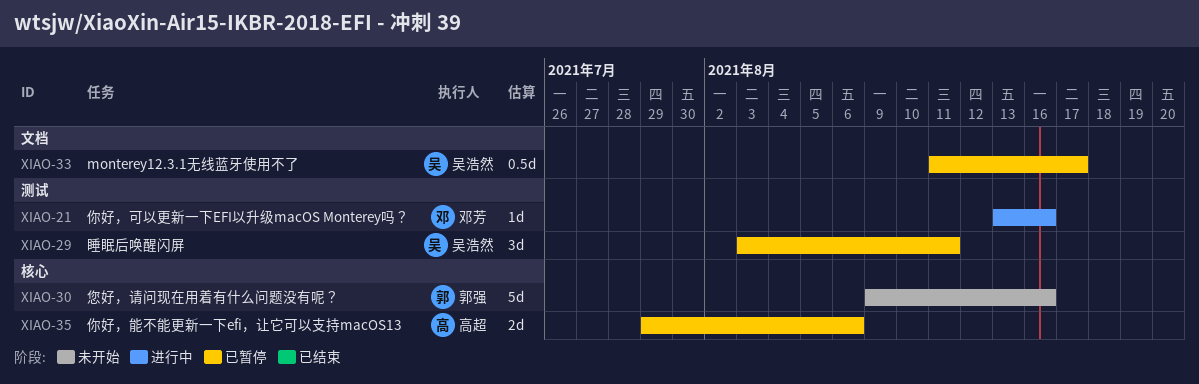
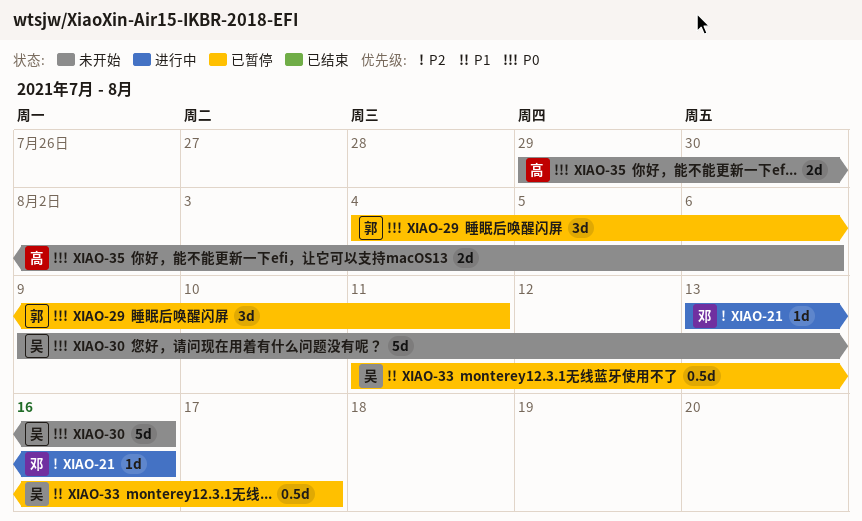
XIAO-29, owner: 吴浩然 -> 郭强
XIAO-29, start: Aug 3 -> Aug 4
XIAO-30, owner: 郭强 -> 吴浩然
XIAO-35, status: 已暂停 -> 未开始

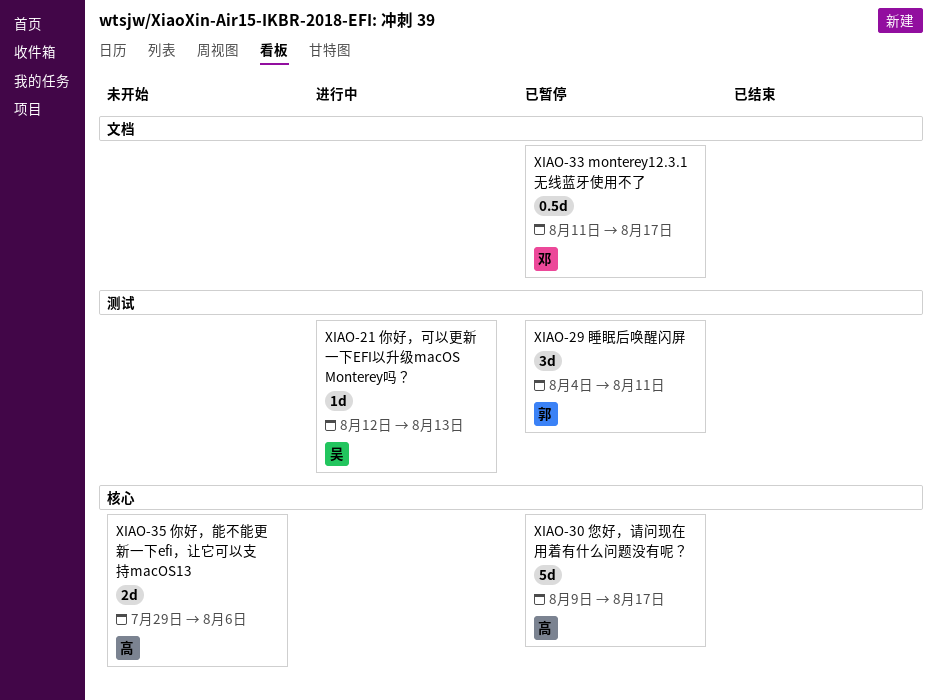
XIAO-21, owner: 邓 -> 吴
XIAO-21, start: Aug 13 -> Aug 12
XIAO-21, due: Aug 16 -> Aug 13
XIAO-30, status: 未开始 -> 已暂停
XIAO-30, owner: 吴 -> 高
XIAO-30, due: Aug 16 -> Aug 17
XIAO-33, owner: 吴 -> 邓

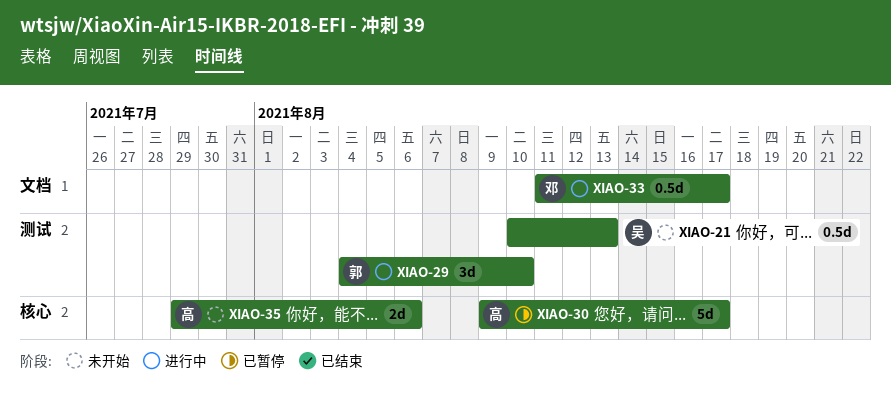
XIAO-21, status: 进行中 -> 未开始
XIAO-21, estimate: 1d -> 0.5d
XIAO-21, start: Aug 12 -> Aug 10
XIAO-29, status: 已暂停 -> 进行中
XIAO-29, due: Aug 11 -> Aug 10
XIAO-33, status: 已暂停 -> 进行中

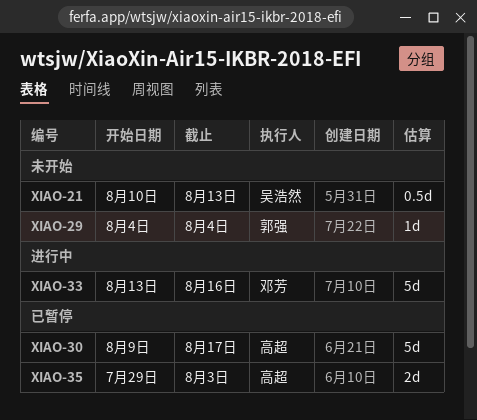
XIAO-29, status: 进行中 -> 未开始
XIAO-29, estimate: 3d -> 1d
XIAO-29, due: Aug 10 -> Aug 4
XIAO-33, estimate: 0.5d -> 5d
XIAO-33, start: Aug 11 -> Aug 13
XIAO-33, due: Aug 17 -> Aug 16
XIAO-35, status: 未开始 -> 已暂停
XIAO-35, due: Aug 6 -> Aug 3

